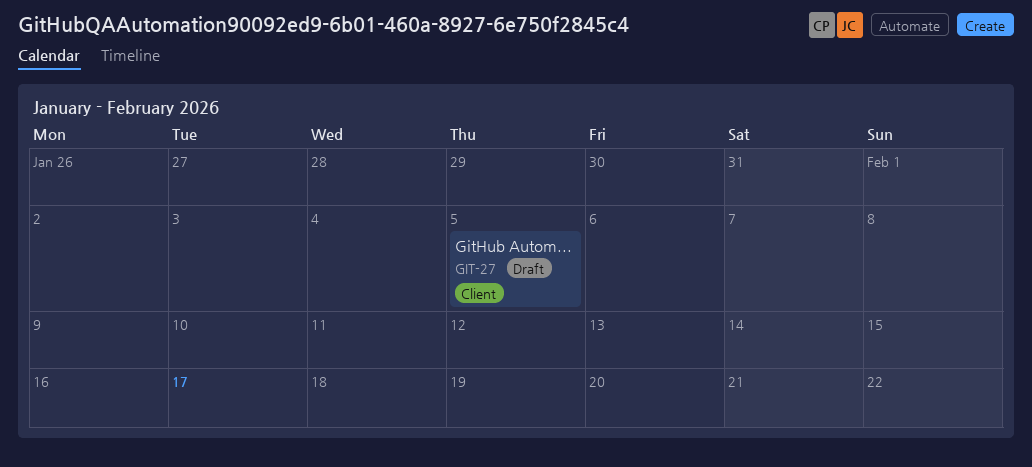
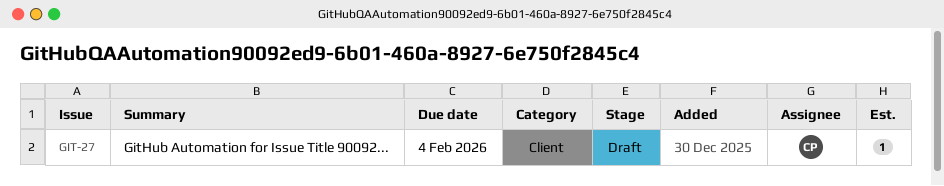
GIT-27, due: Feb 5 -> Feb 4

